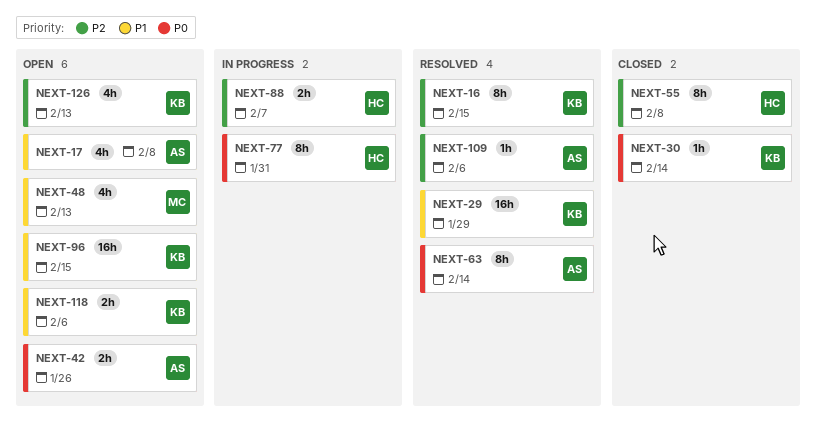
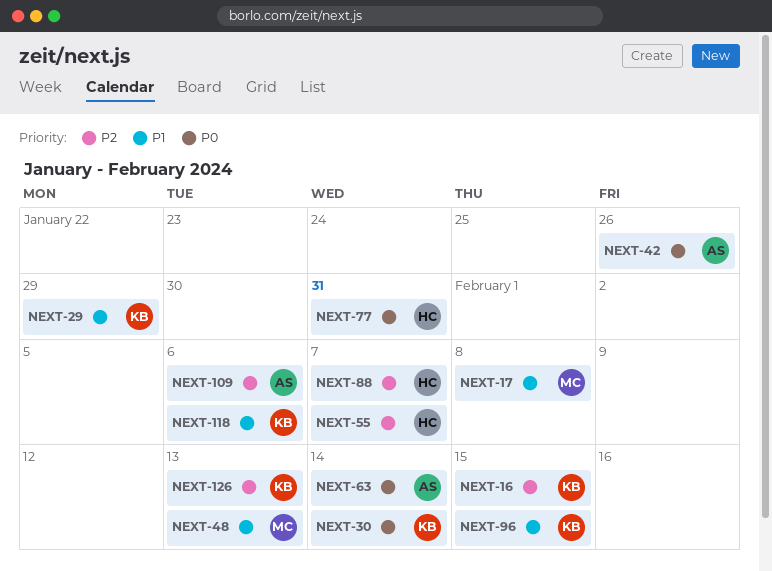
NEXT-17, owner: AS -> MC
NEXT-55, due: Feb 8 -> Feb 7

